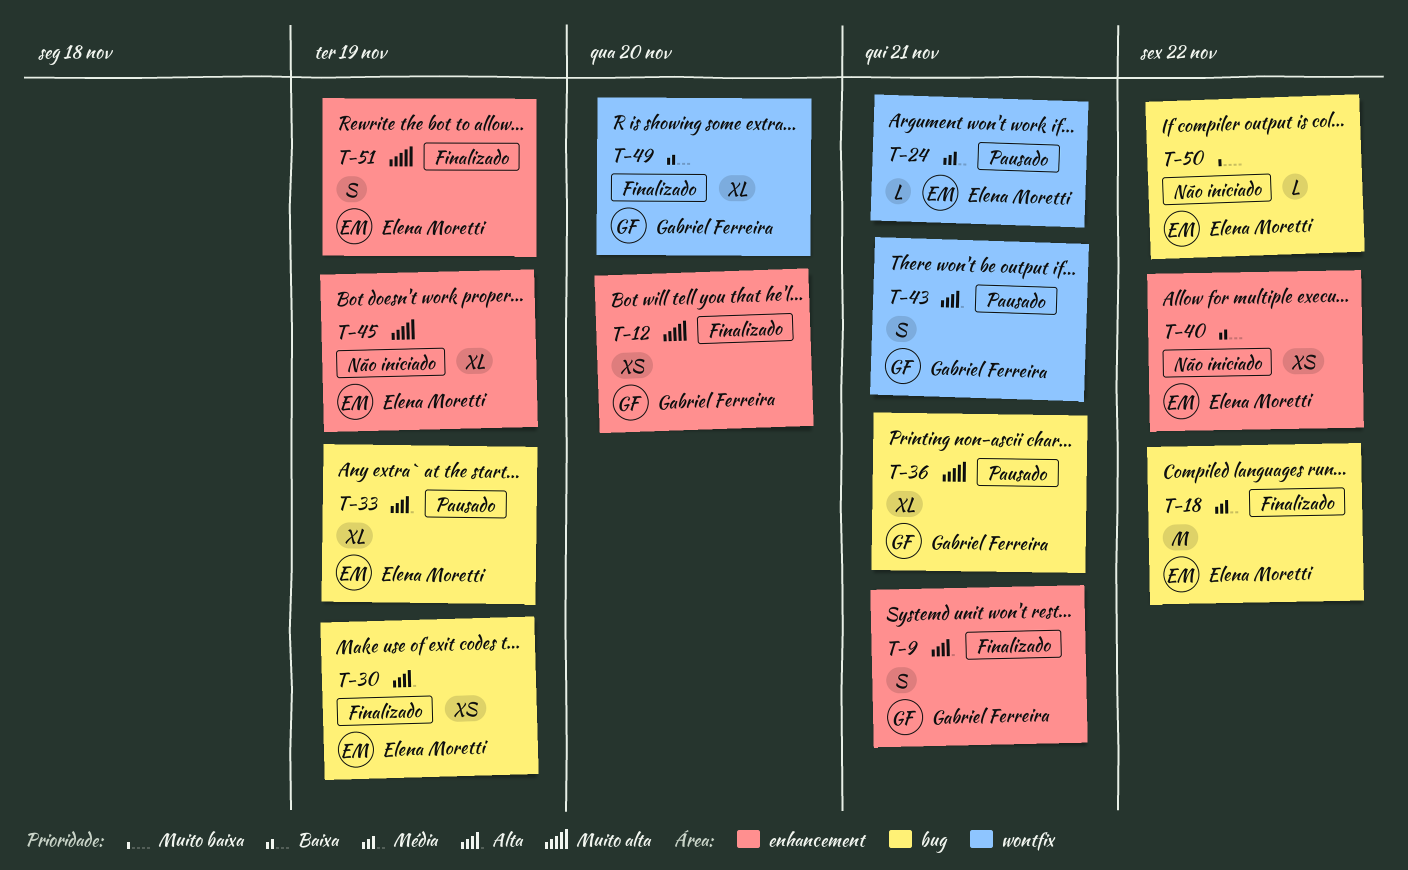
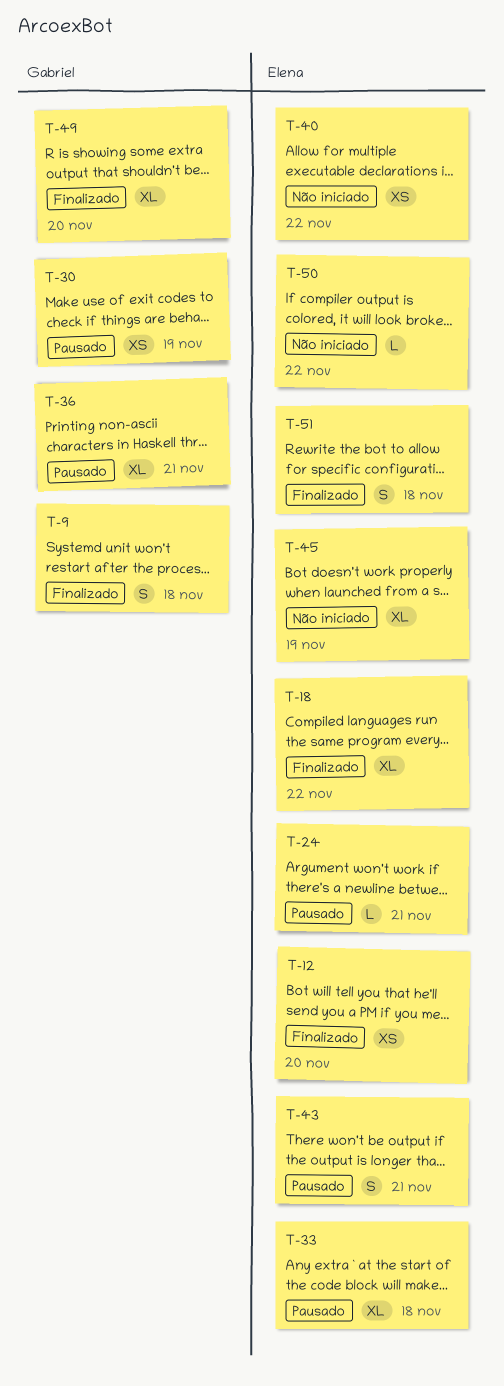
T-9, due: Nov 21 -> Nov 18
T-12, owner: Gabriel Ferreira -> Elena Moretti
T-18, estimate: M -> XL
T-30, status: Finalizado -> Pausado
T-30, owner: Elena Moretti -> Gabriel Ferreira
T-33, due: Nov 19 -> Nov 18
T-43, owner: Gabriel Ferreira -> Elena Moretti
T-51, due: Nov 19 -> Nov 18

